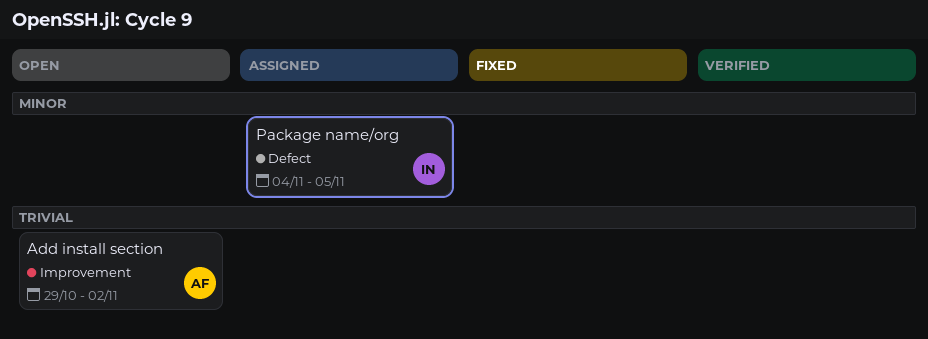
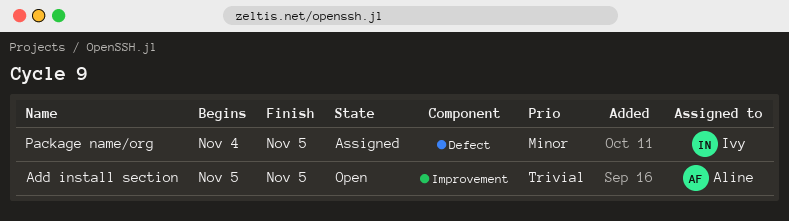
Add install section, start: Oct 29 -> Nov 5
Add install section, due: Nov 2 -> Nov 5

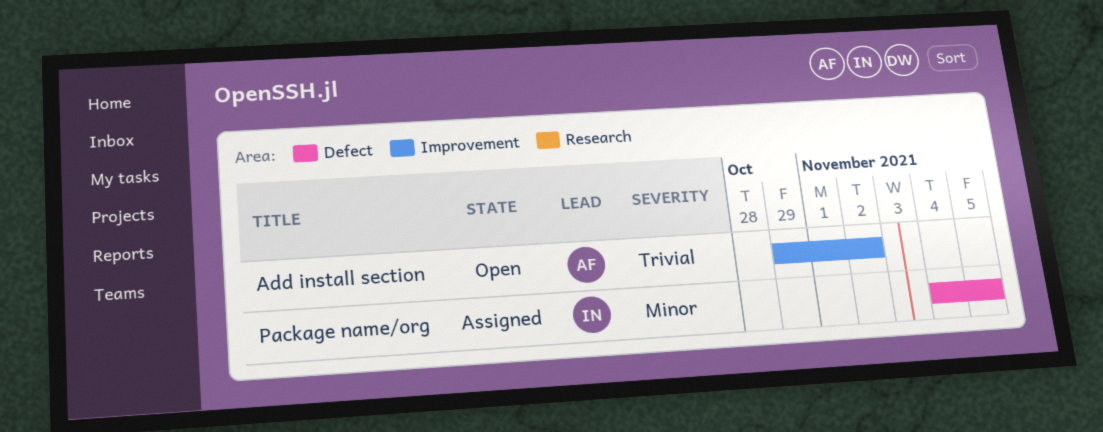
Add install section, start: Nov 5 -> Oct 29
Add install section, due: Nov 5 -> Nov 2

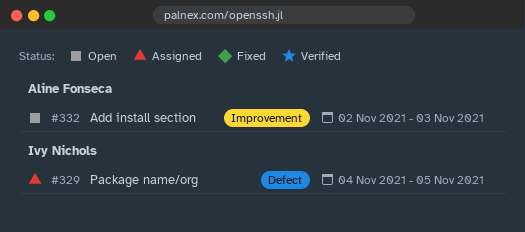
Add install section, start: Oct 29 -> Nov 2
Add install section, due: Nov 2 -> Nov 3

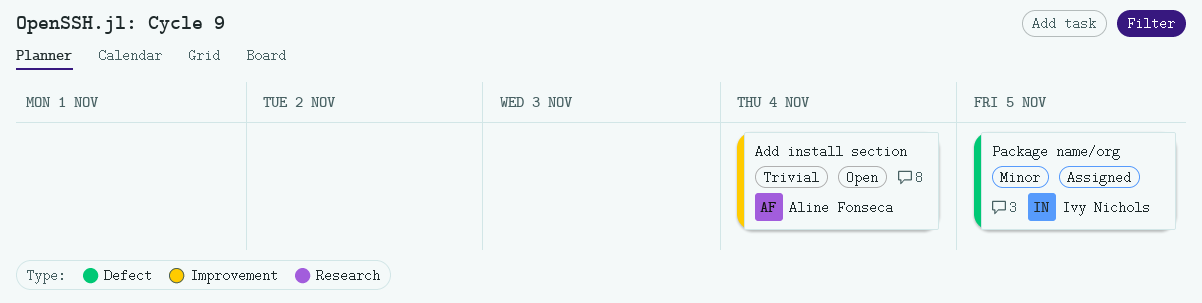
Add install section, due: Nov 3 -> Nov 4

